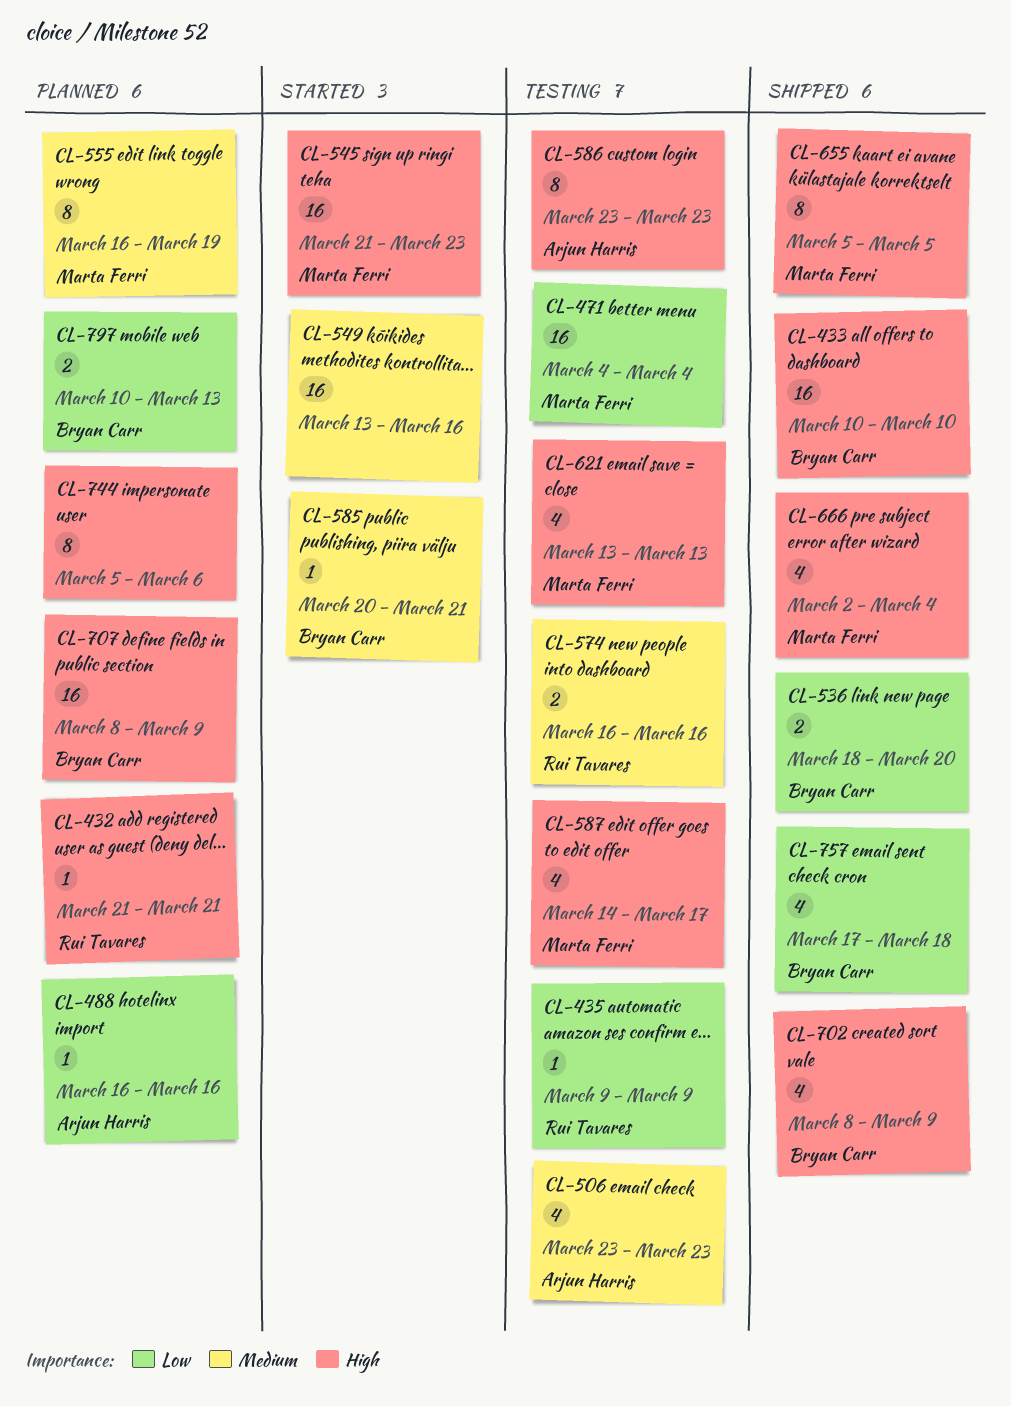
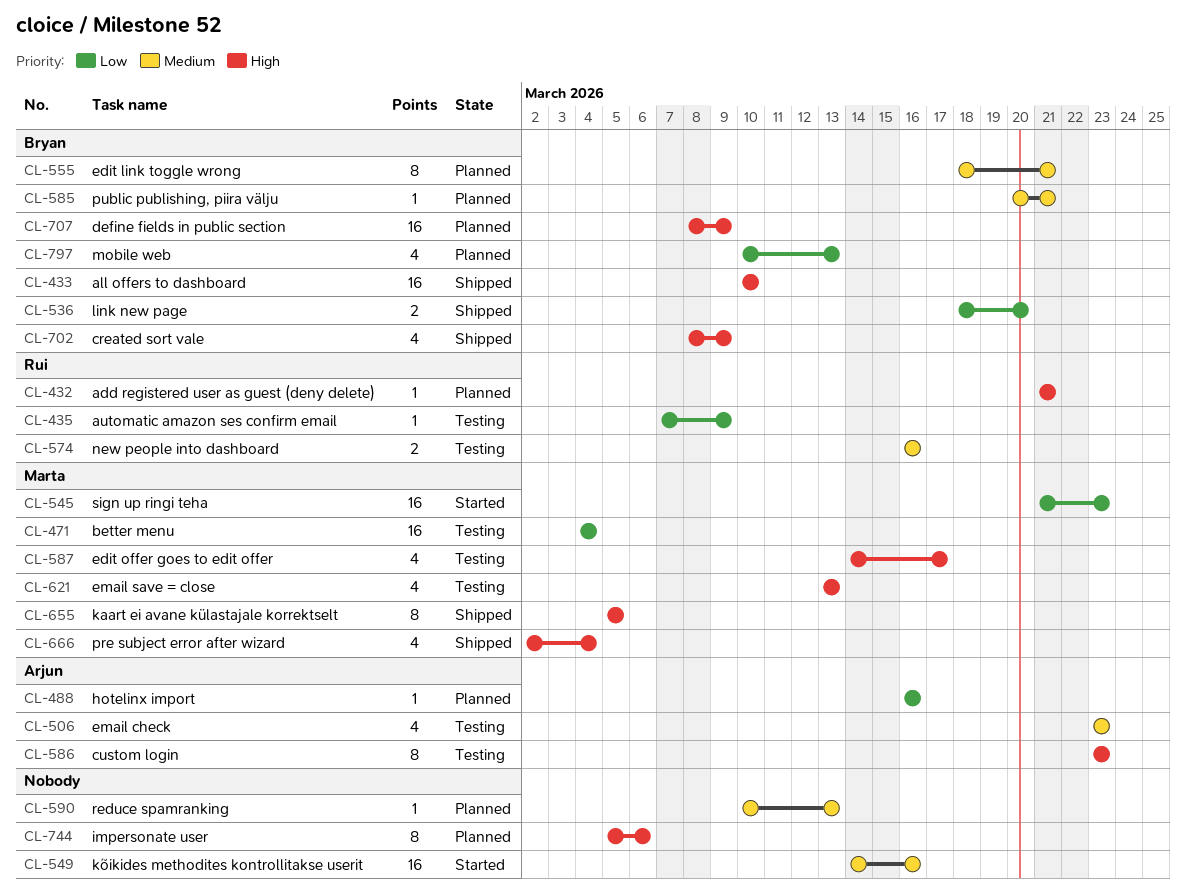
CL-435, start: Mar 9 -> Mar 7
CL-545, priority: High -> Low
CL-549, start: Mar 13 -> Mar 14
CL-555, owner: Marta Ferri -> Bryan Carr
CL-555, start: Mar 16 -> Mar 18
CL-555, due: Mar 19 -> Mar 21
CL-585, status: Started -> Planned
CL-590: none -> present
CL-757: present -> none
CL-797, estimate: 2 -> 4

